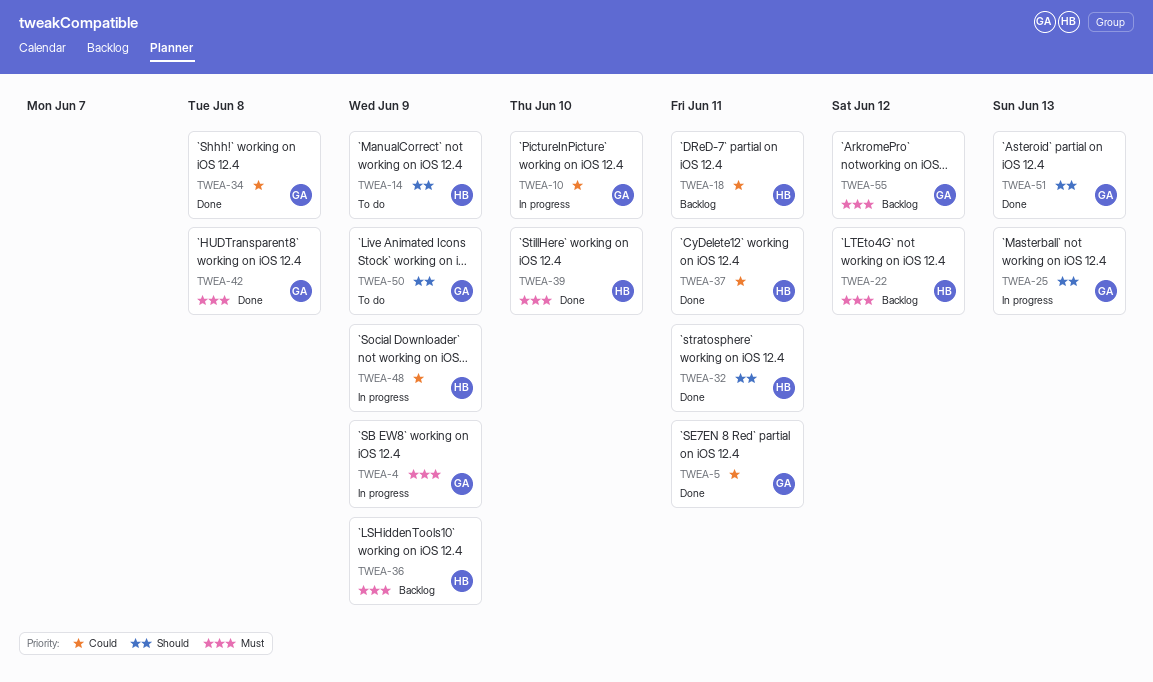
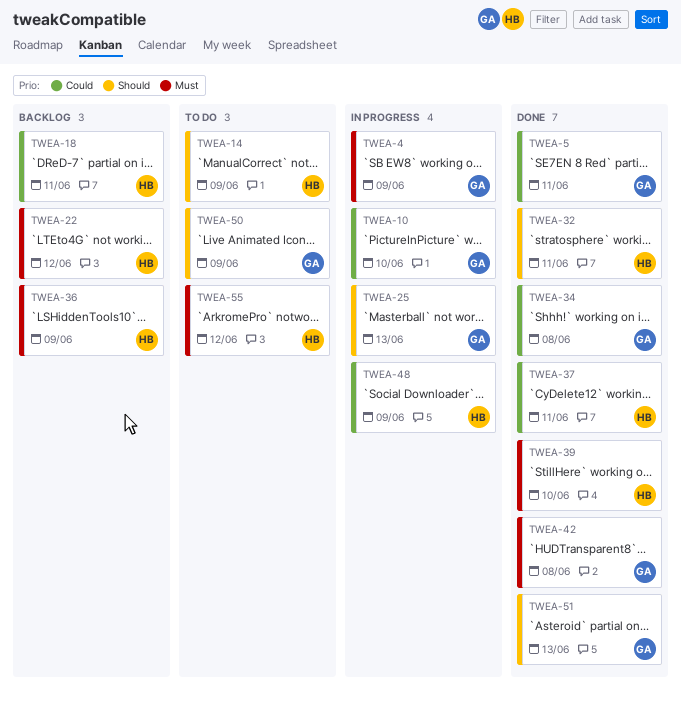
TWEA-55, status: Backlog -> To do
TWEA-55, owner: GA -> HB

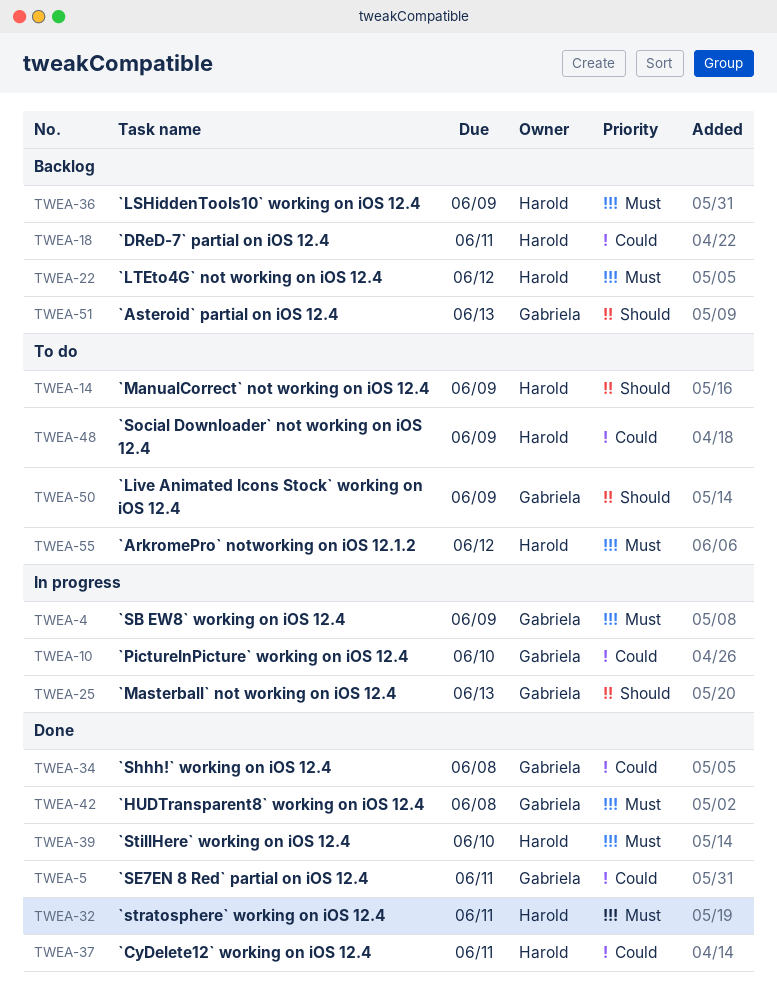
TWEA-32, priority: Should -> Must
TWEA-48, status: In progress -> To do
TWEA-51, status: Done -> Backlog

